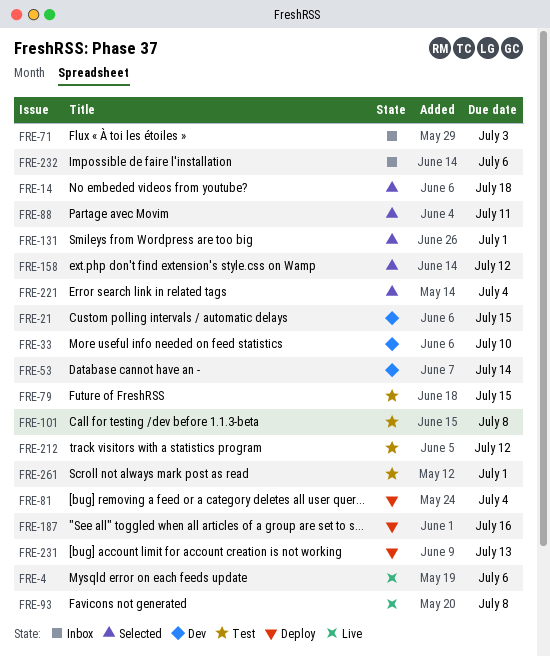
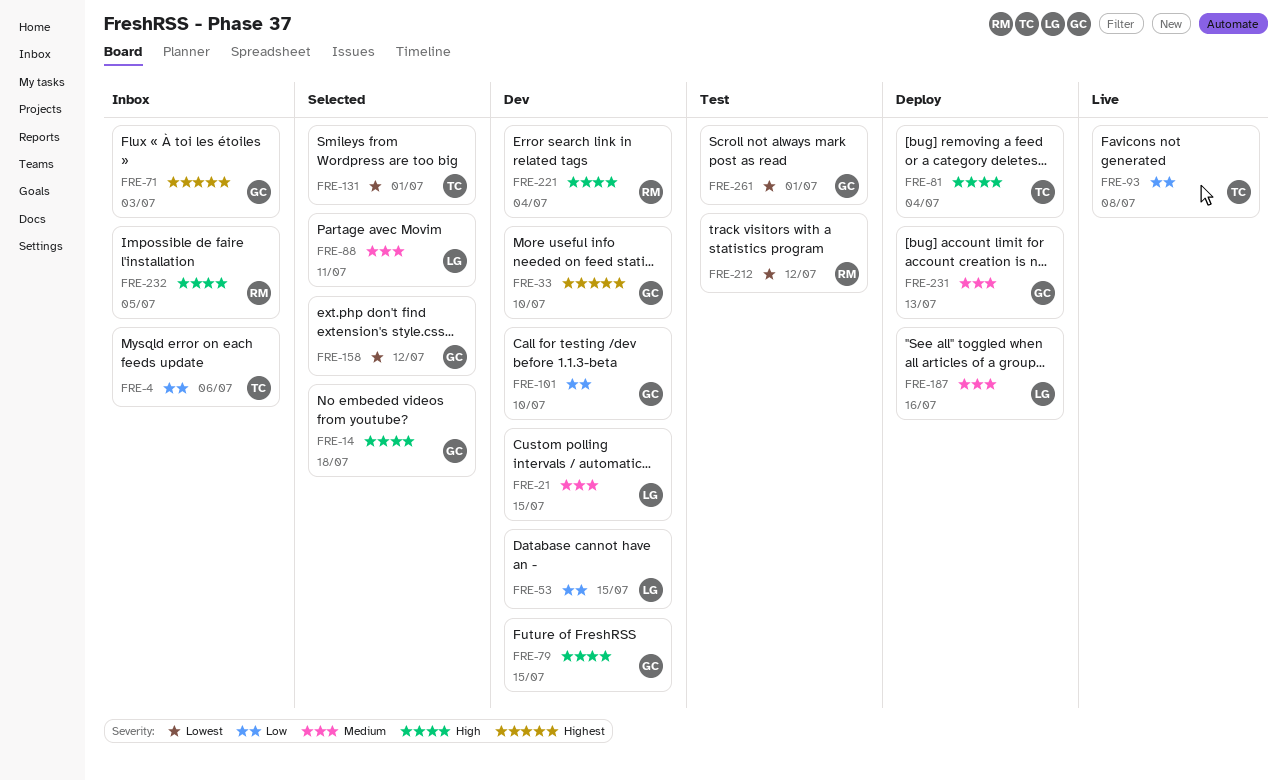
FRE-4, status: Live -> Inbox
FRE-53, due: Jul 14 -> Jul 15
FRE-79, status: Test -> Dev
FRE-101, status: Test -> Dev
FRE-101, due: Jul 8 -> Jul 10
FRE-221, status: Selected -> Dev
FRE-232, due: Jul 6 -> Jul 5

